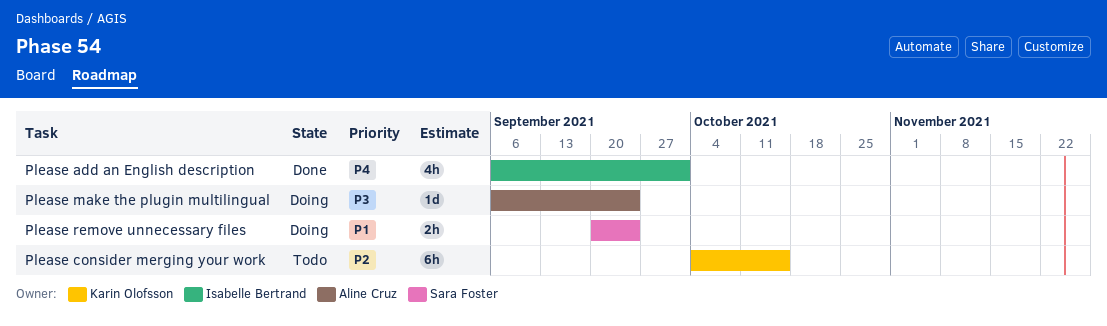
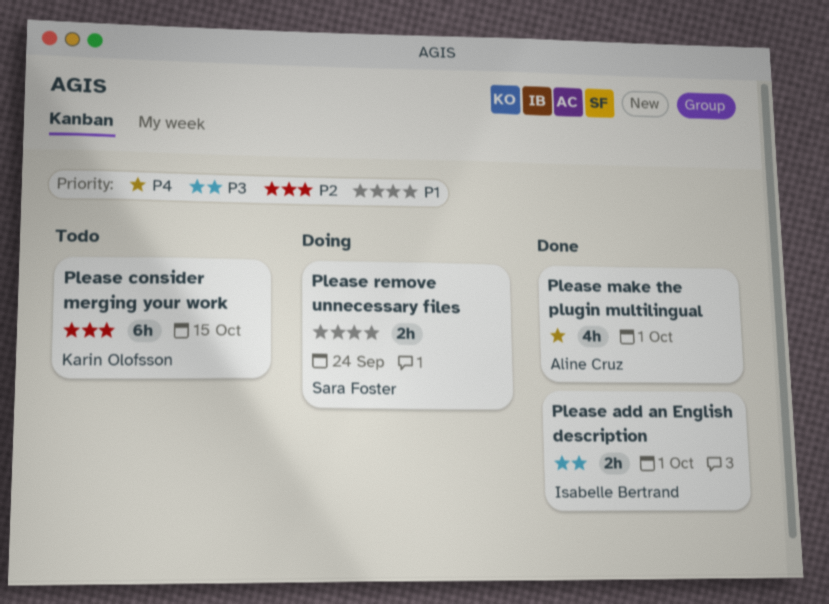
Please add an English description, priority: P4 -> P3
Please add an English description, estimate: 4h -> 2h
Please make the plugin multilingual, status: Doing -> Done
Please make the plugin multilingual, priority: P3 -> P4
Please make the plugin multilingual, estimate: 1d -> 4h
Please make the plugin multilingual, due: Sep 24 -> Oct 1

